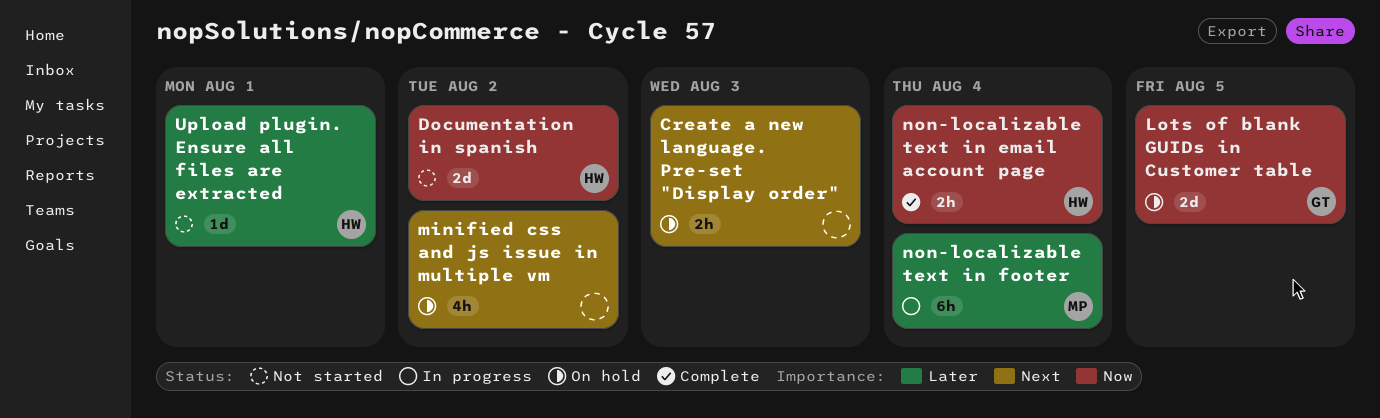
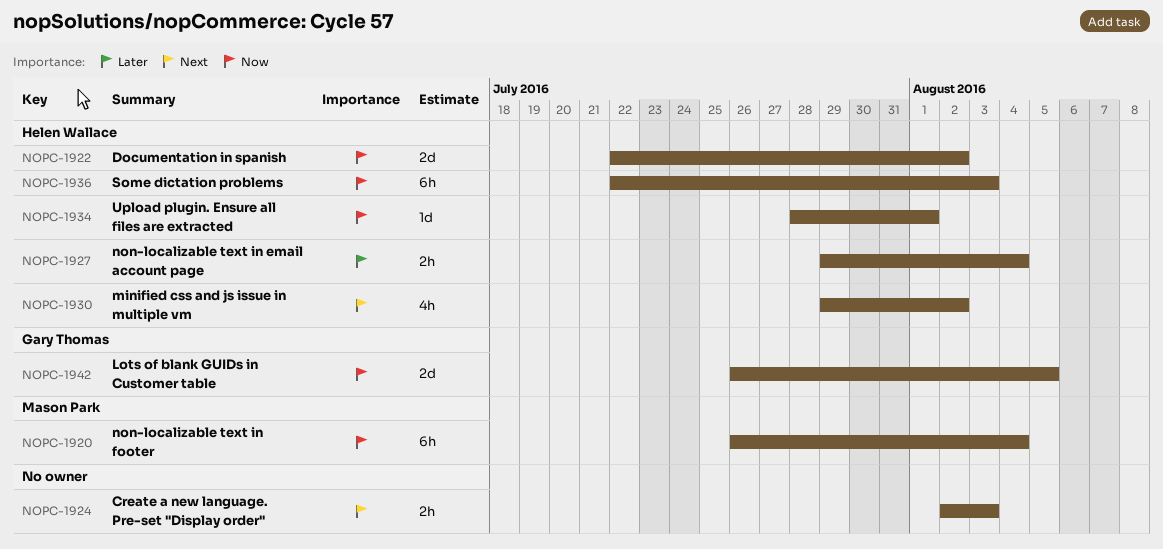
minified css and js issue in multiple vm, owner: none -> Helen Wallace
non-localizable text in email account page, priority: Now -> Later
non-localizable text in footer, priority: Later -> Now
Some dictation problems: none -> present
Upload plugin. Ensure all files are extracted, priority: Later -> Now

